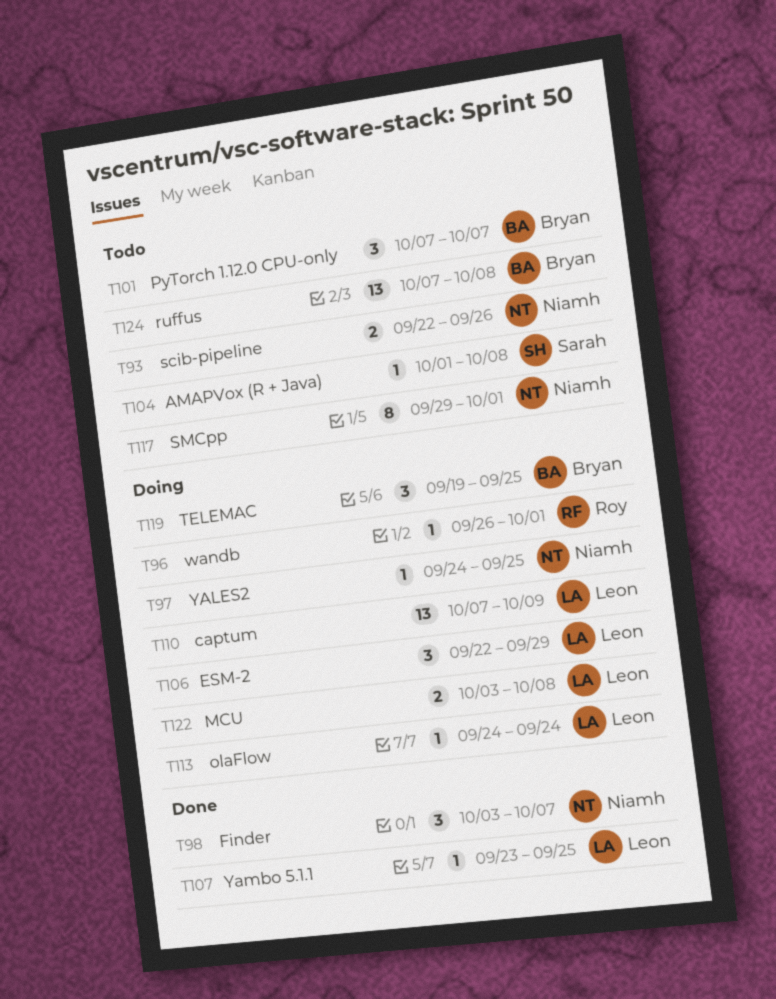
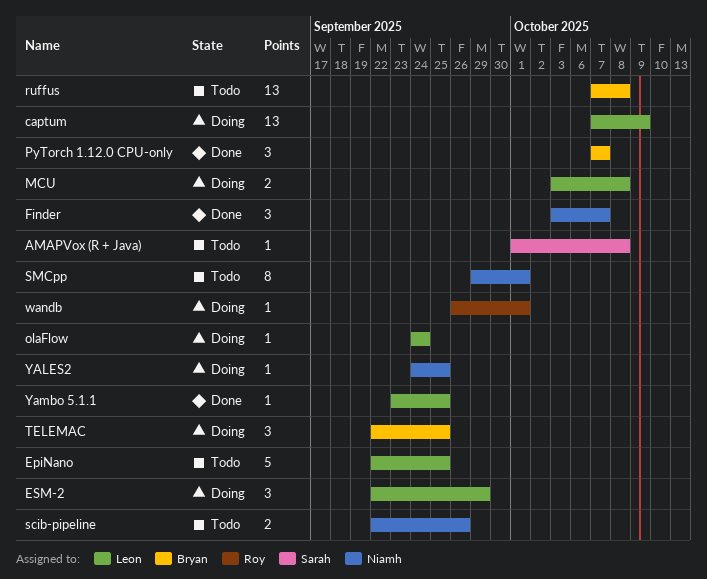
EpiNano: none -> present
PyTorch 1.12.0 CPU-only, status: Todo -> Done
TELEMAC, start: Sep 19 -> Sep 22

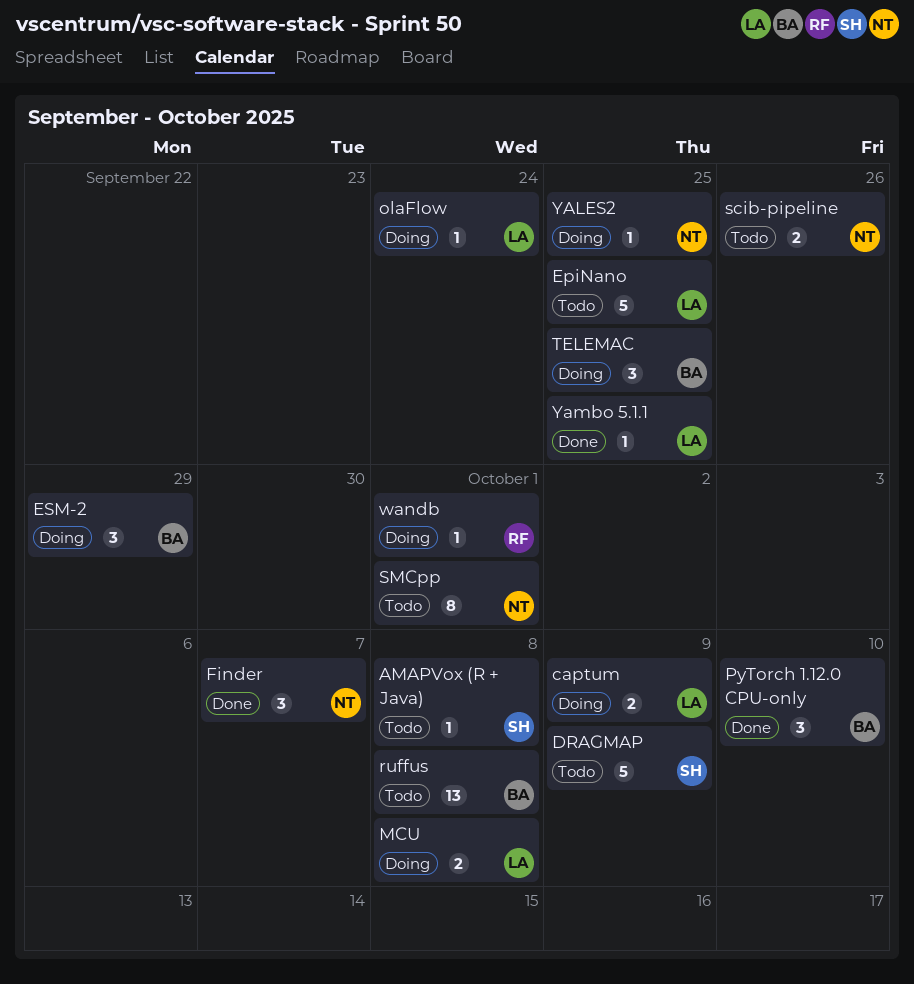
captum, estimate: 13 -> 2
DRAGMAP: none -> present
ESM-2, owner: Leon -> Bryan
PyTorch 1.12.0 CPU-only, due: Oct 7 -> Oct 10

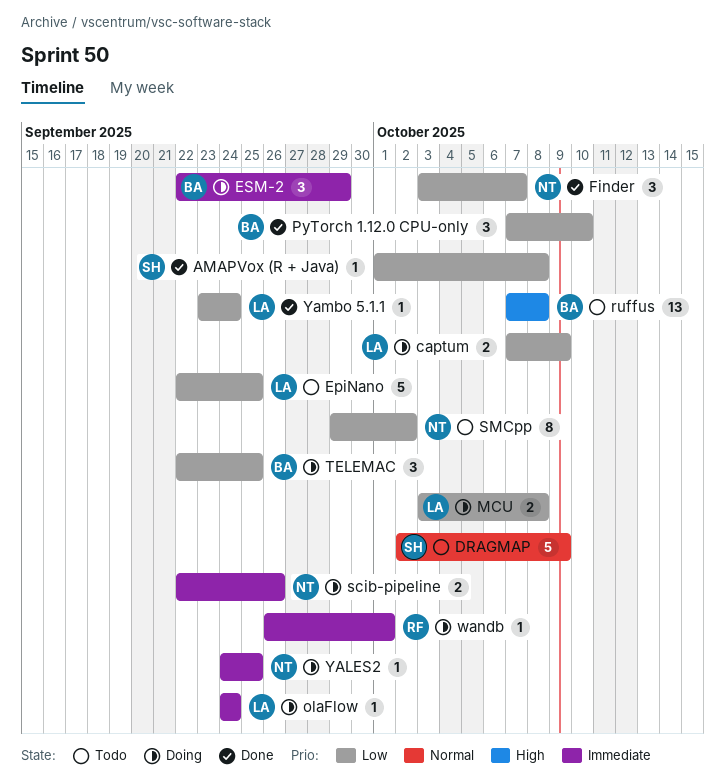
AMAPVox (R + Java), status: Todo -> Done
scib-pipeline, status: Todo -> Doing
SMCpp, due: Oct 1 -> Oct 2
Yambo 5.1.1, due: Sep 25 -> Sep 24

